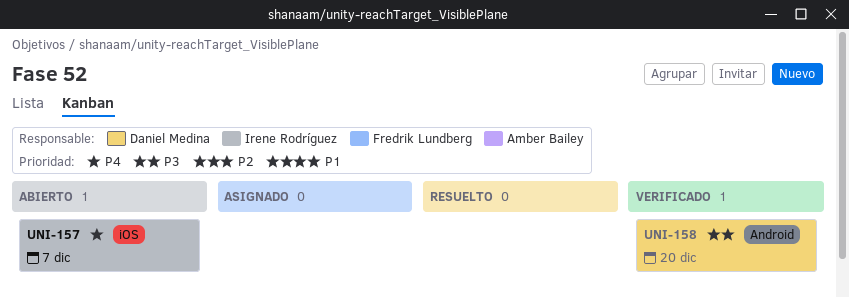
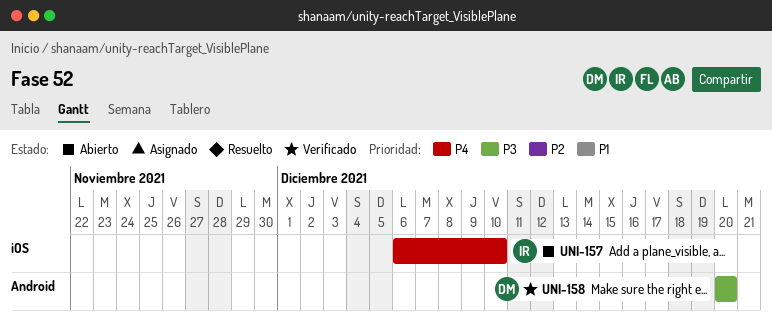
UNI-157, due: Dec 7 -> Dec 10

